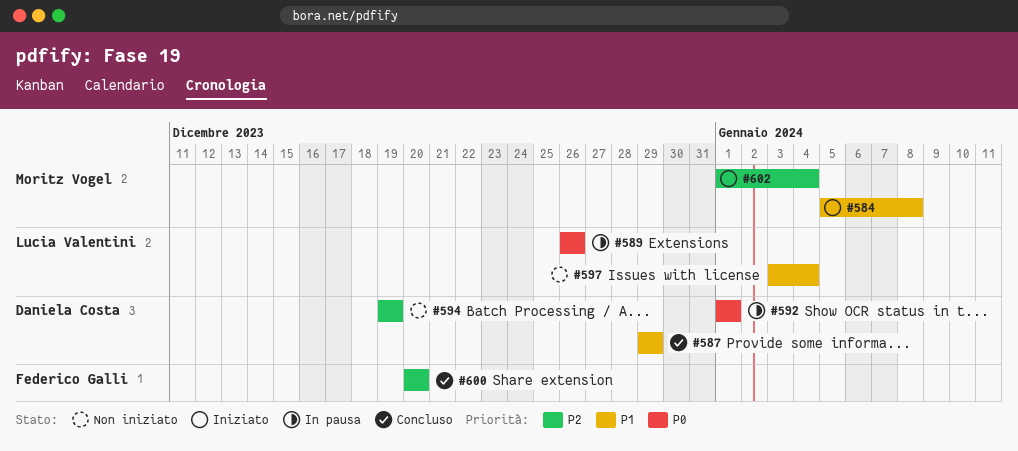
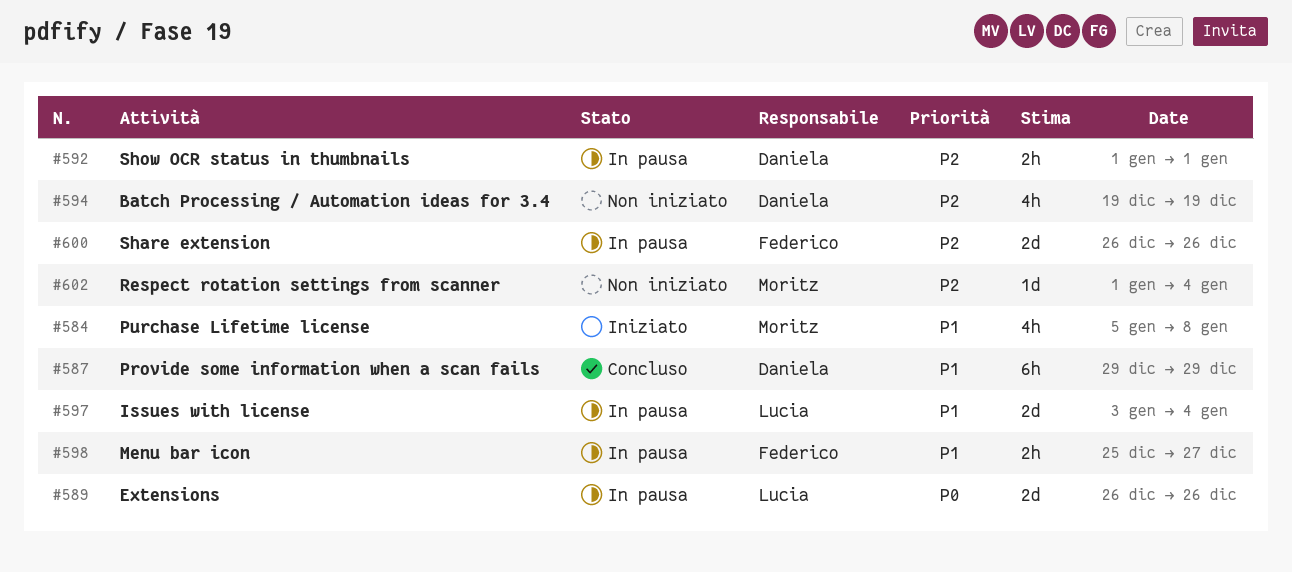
#592, priority: P0 -> P2
#597, status: Non iniziato -> In pausa
#598: none -> present
#600, status: Concluso -> In pausa
#600, start: Dec 20 -> Dec 26
#600, due: Dec 20 -> Dec 26
#602, status: Iniziato -> Non iniziato

